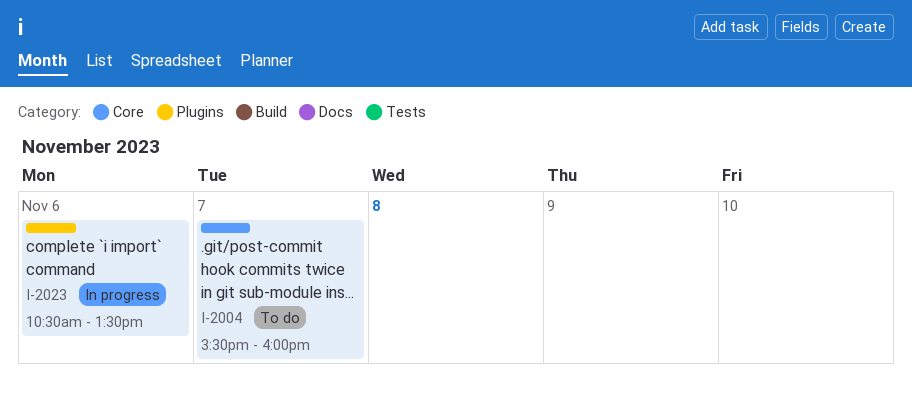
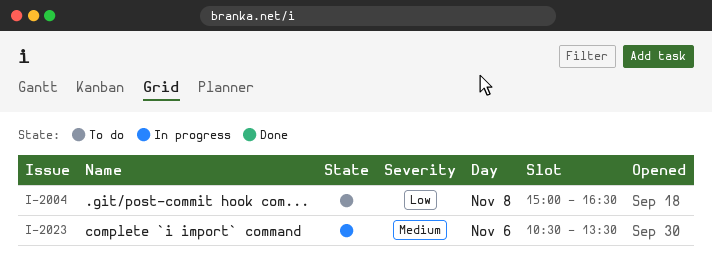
I-2004, day: Nov 7 -> Nov 8
I-2004, begins: 15:30 -> 15:00
I-2004, ends: 16:00 -> 16:30

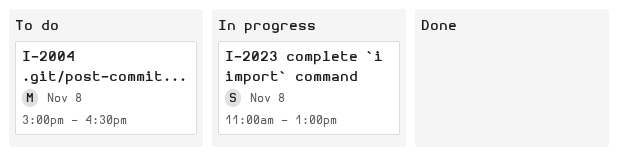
I-2023, day: Nov 6 -> Nov 8
I-2023, begins: 10:30 -> 11:00
I-2023, ends: 13:30 -> 13:00

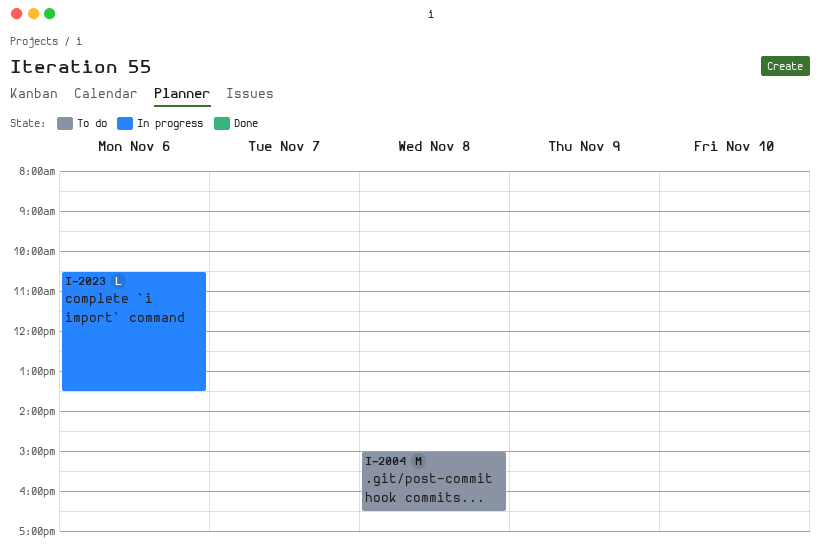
I-2023, estimate: S -> L
I-2023, day: Nov 8 -> Nov 6
I-2023, begins: 11:00 -> 10:30
I-2023, ends: 13:00 -> 13:30

